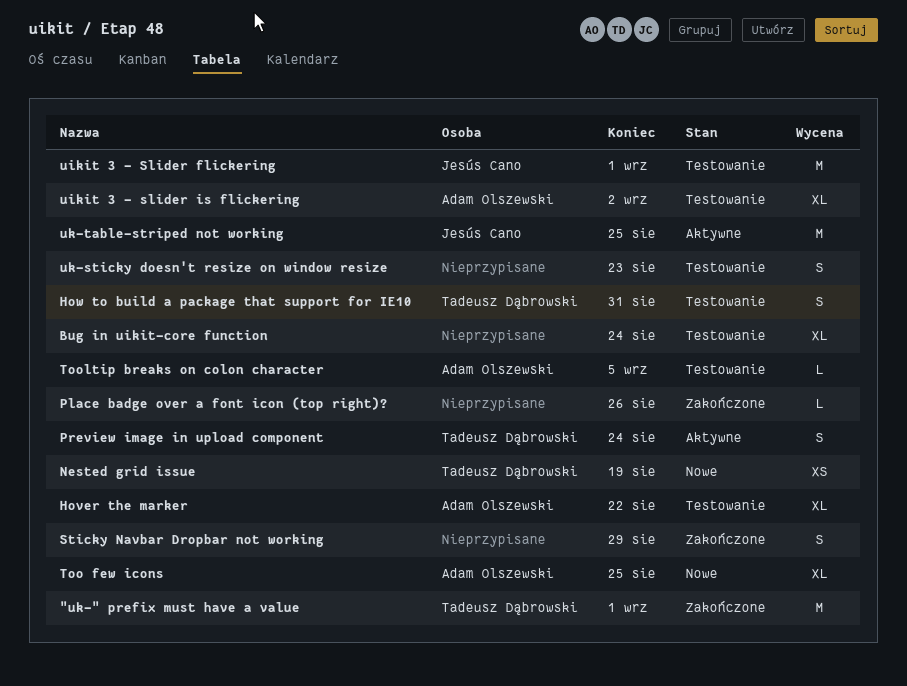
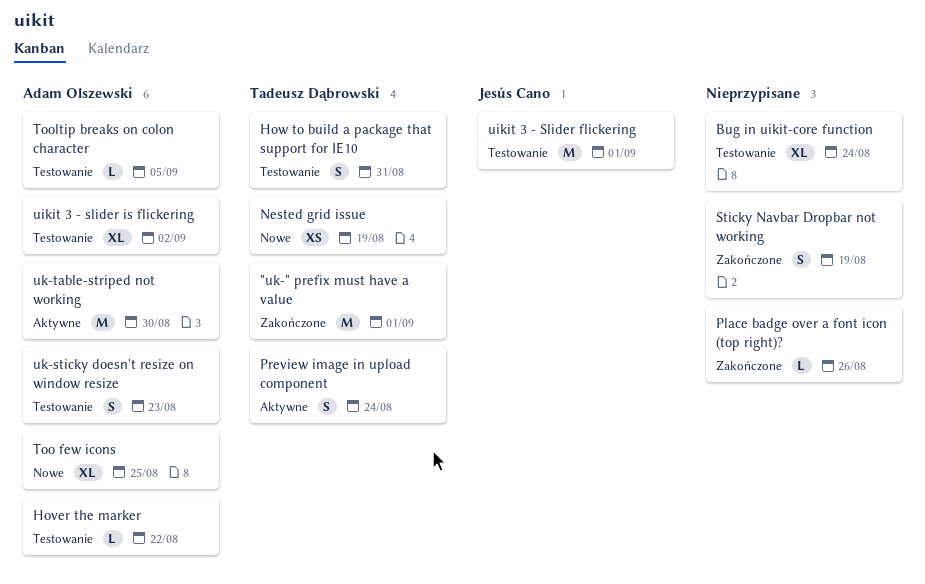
Hover the marker, estimate: XL -> L
Sticky Navbar Dropbar not working, due: Aug 29 -> Aug 19
uk-sticky doesn't resize on window resize, owner: none -> Adam Olszewski
uk-table-striped not working, owner: Jesús Cano -> Adam Olszewski
uk-table-striped not working, due: Aug 25 -> Aug 30

